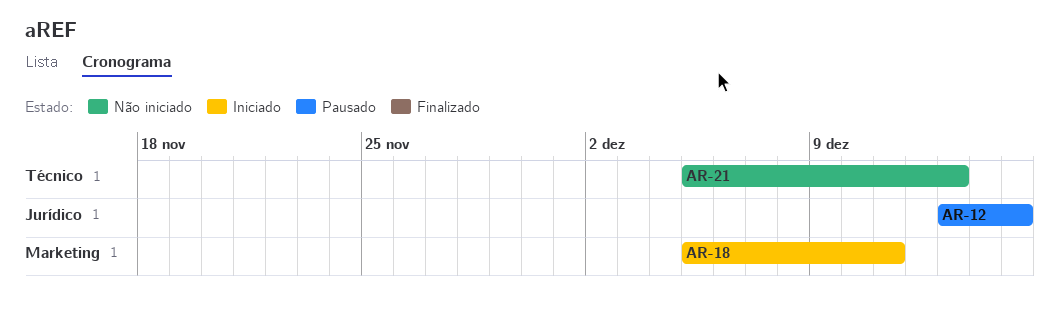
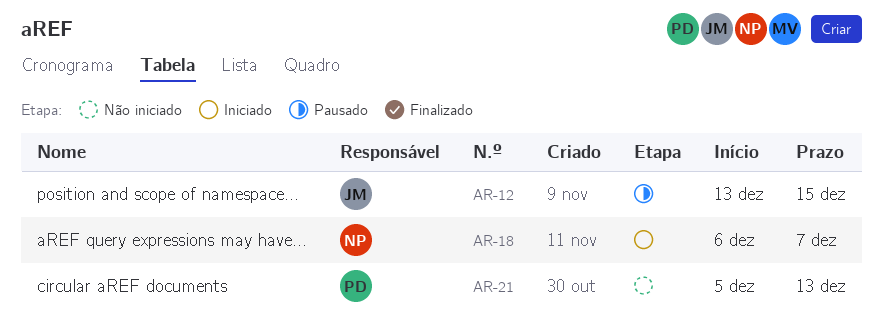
AR-18, start: Dec 5 -> Dec 6
AR-18, due: Dec 11 -> Dec 7

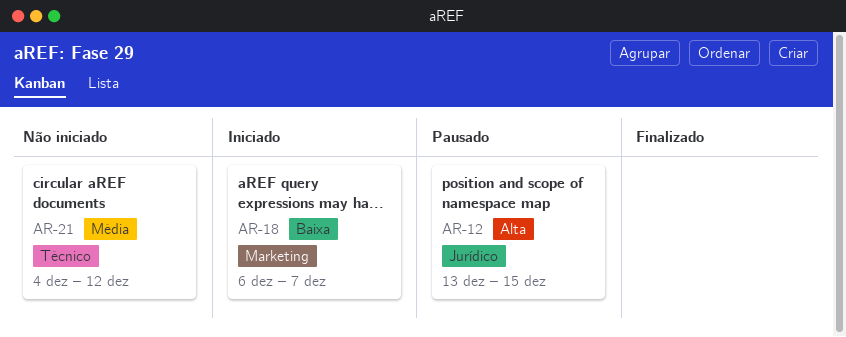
AR-21, start: Dec 5 -> Dec 4
AR-21, due: Dec 13 -> Dec 12

